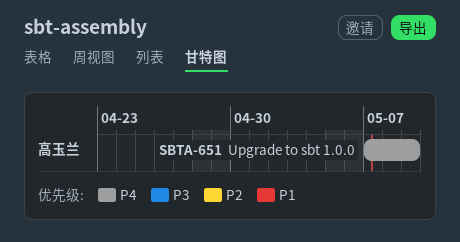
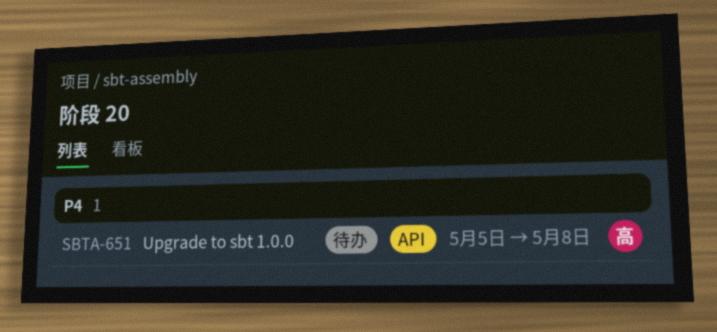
SBTA-651, start: May 7 -> May 5
SBTA-651, due: May 9 -> May 8

